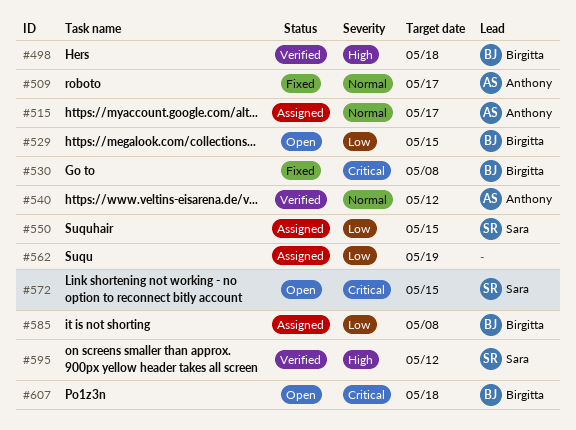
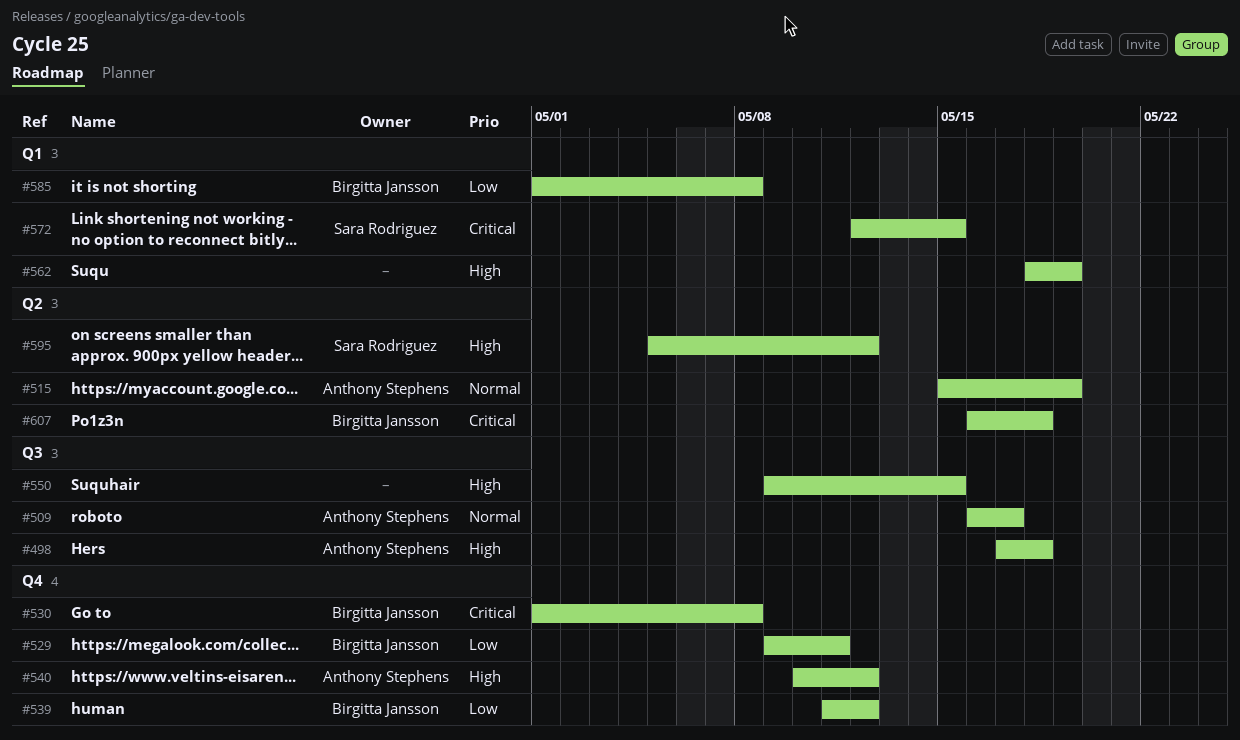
#498, owner: Birgitta Jansson -> Anthony Stephens
#515, due: May 17 -> May 19
#529, due: May 15 -> May 11
#539: none -> present
#540, priority: Normal -> High
#550, owner: Sara Rodriguez -> none
#550, priority: Low -> High
#562, priority: Low -> High

